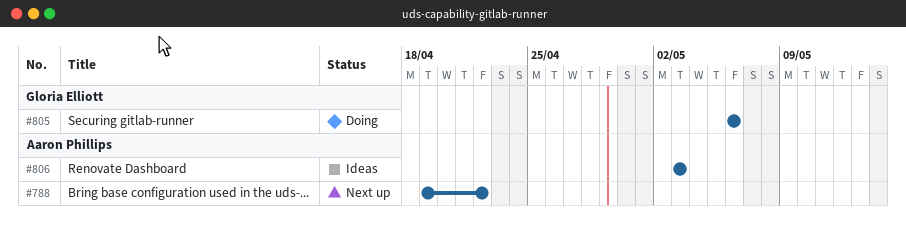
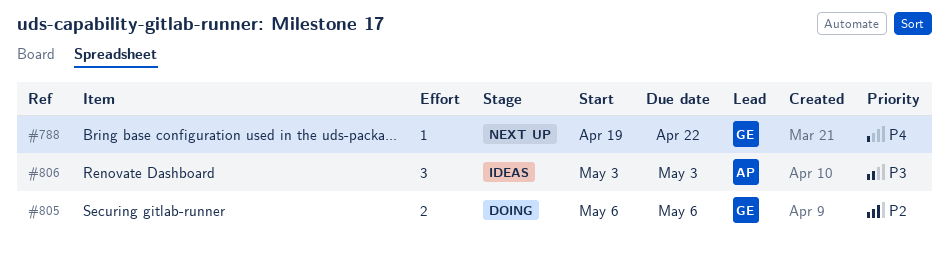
#788, owner: Aaron Phillips -> Gloria Elliott

